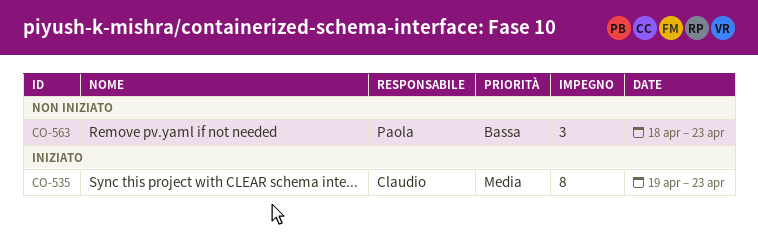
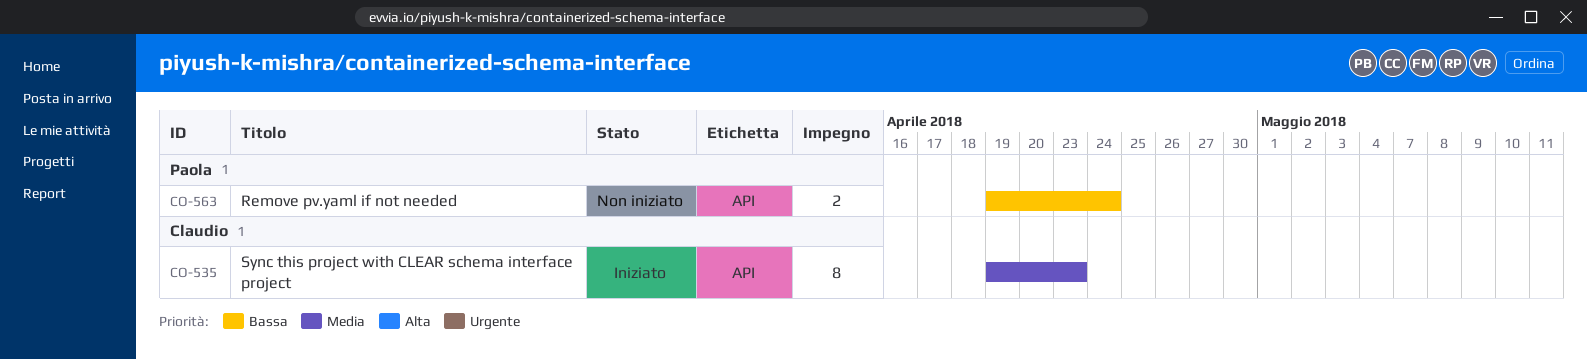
CO-563, estimate: 3 -> 2
CO-563, start: Apr 18 -> Apr 19
CO-563, due: Apr 23 -> Apr 24

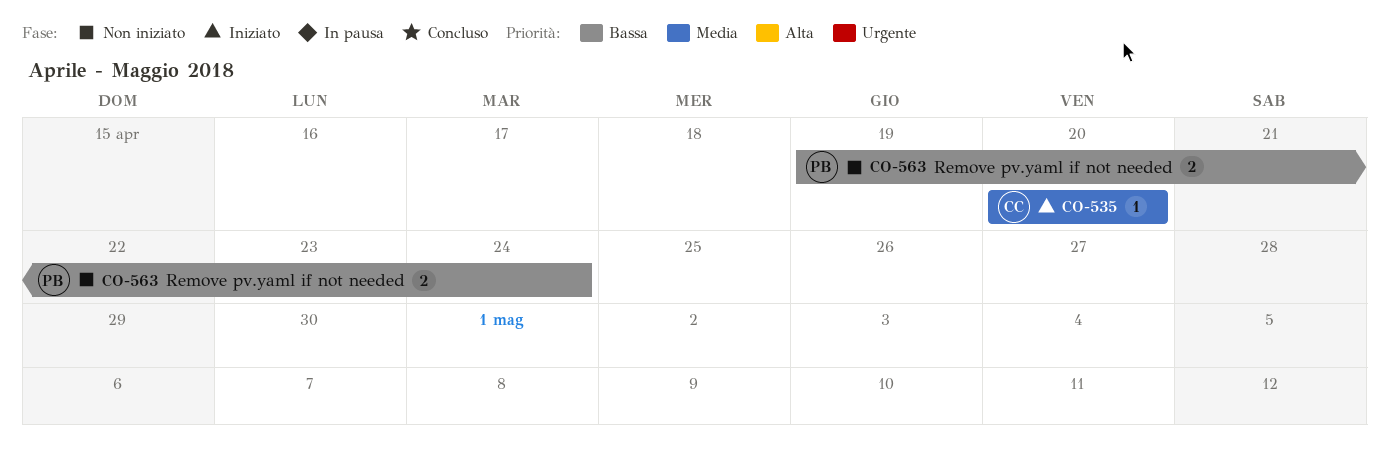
CO-535, estimate: 8 -> 1
CO-535, start: Apr 19 -> Apr 20
CO-535, due: Apr 23 -> Apr 20

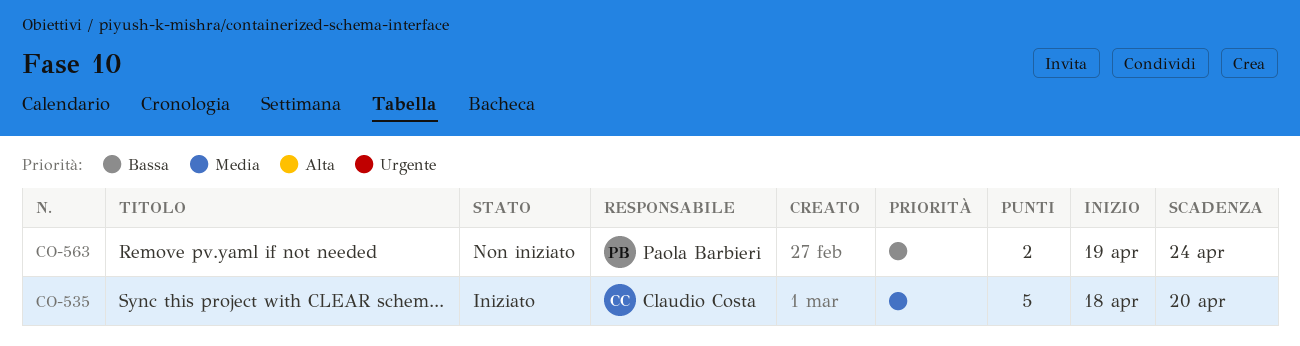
CO-535, estimate: 1 -> 5
CO-535, start: Apr 20 -> Apr 18

